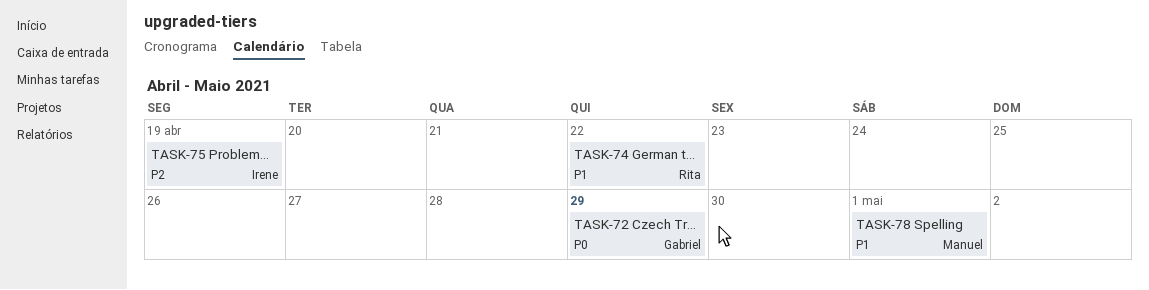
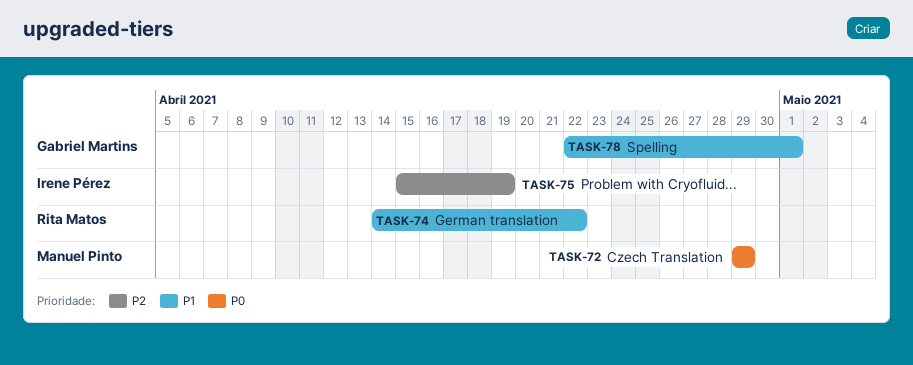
TASK-72, owner: Gabriel Martins -> Manuel Pinto
TASK-78, owner: Manuel Pinto -> Gabriel Martins

